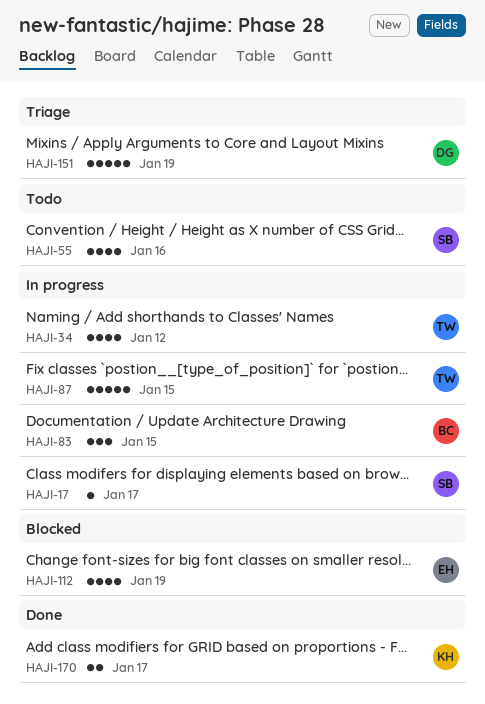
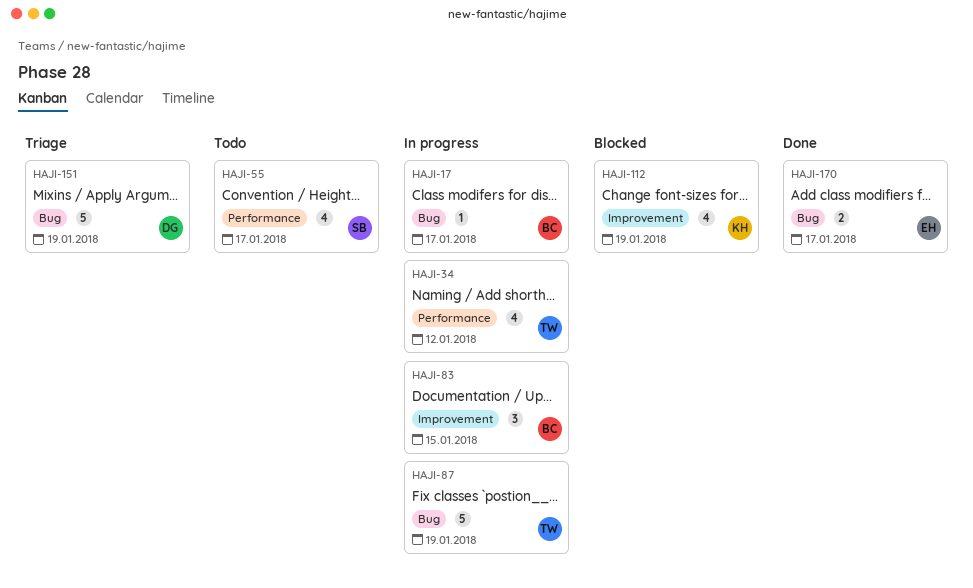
HAJI-17, owner: SB -> BC
HAJI-55, due: Jan 16 -> Jan 17
HAJI-87, due: Jan 15 -> Jan 19
HAJI-112, owner: EH -> KH
HAJI-170, owner: KH -> EH

